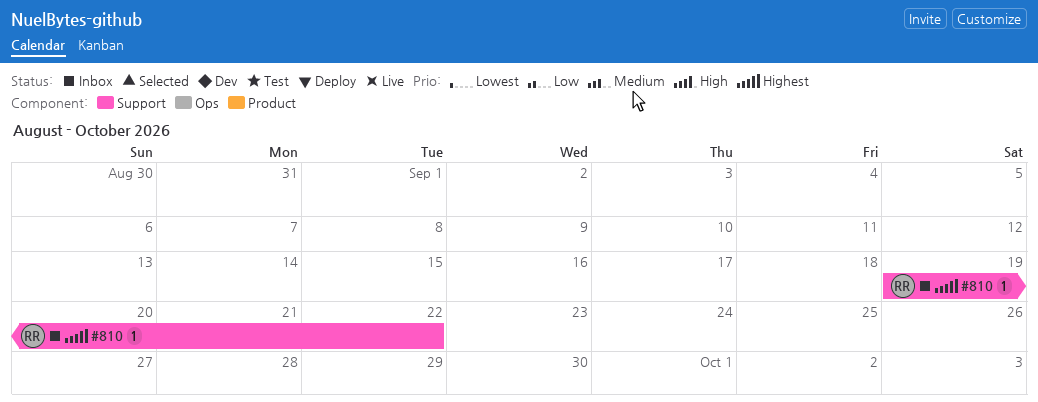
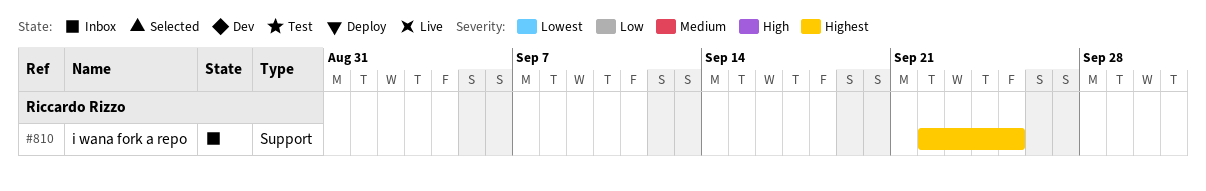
#810, start: Sep 19 -> Sep 22
#810, due: Sep 22 -> Sep 25

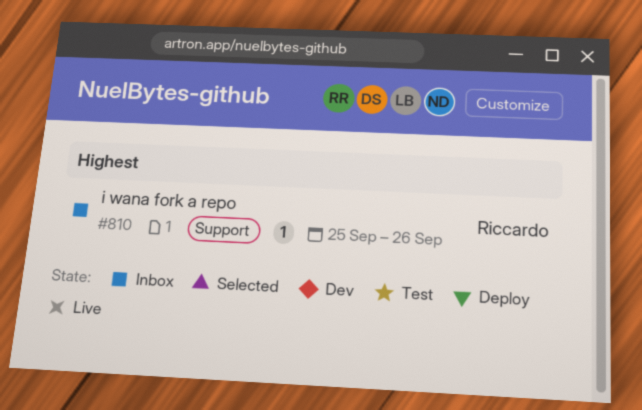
#810, start: Sep 22 -> Sep 25
#810, due: Sep 25 -> Sep 26

